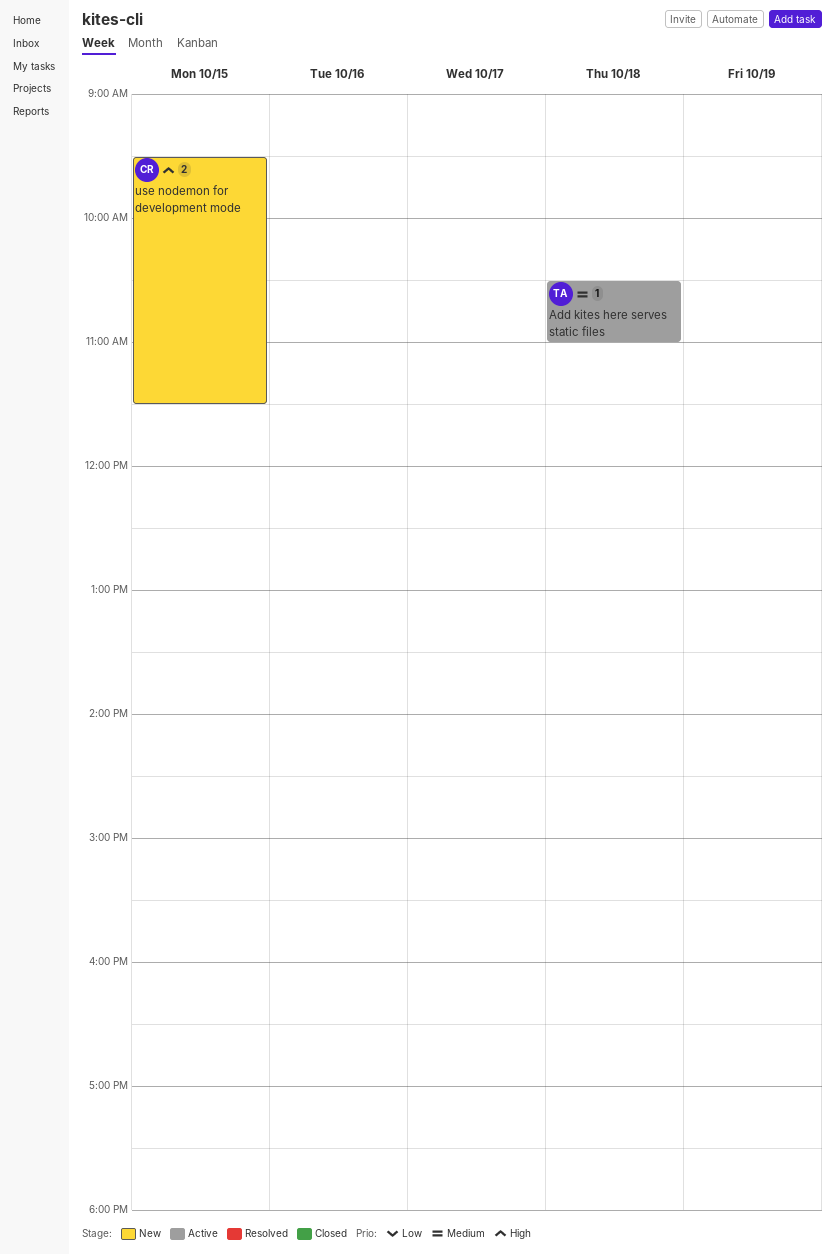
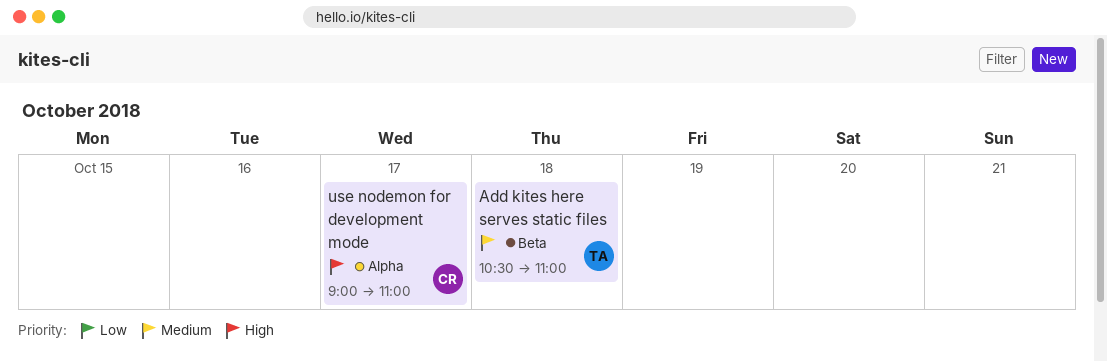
use nodemon for development mode, day: Oct 15 -> Oct 17
use nodemon for development mode, begins: 09:30 -> 09:00
use nodemon for development mode, ends: 11:30 -> 11:00

